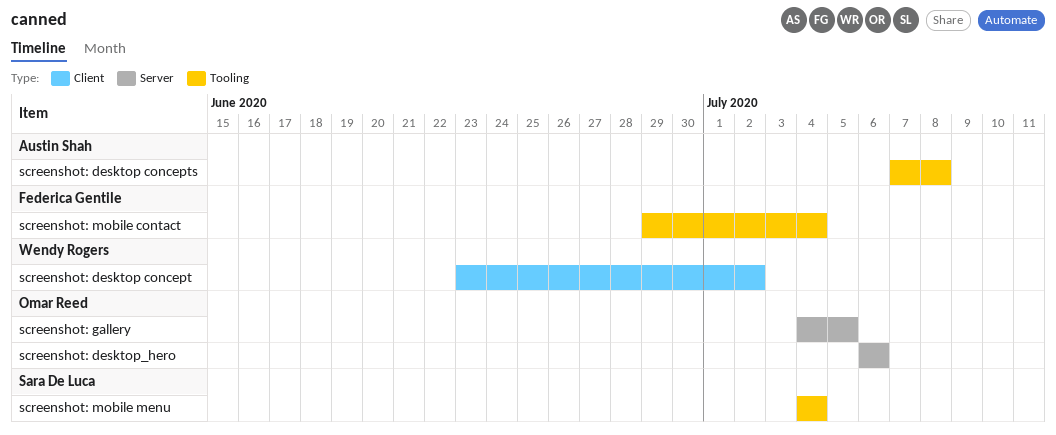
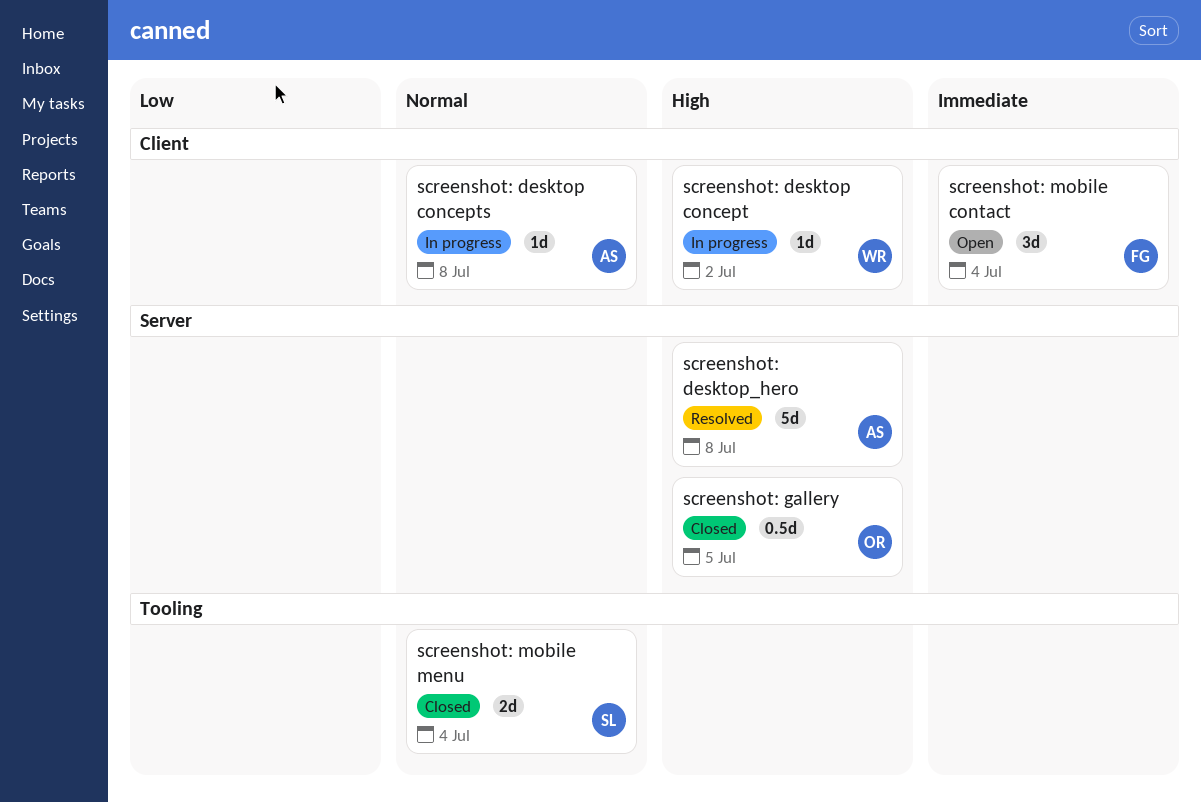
screenshot: desktop concepts, label: Tooling -> Client
screenshot: desktop_hero, owner: Omar Reed -> Austin Shah
screenshot: desktop_hero, due: Jul 6 -> Jul 8
screenshot: mobile contact, label: Tooling -> Client

